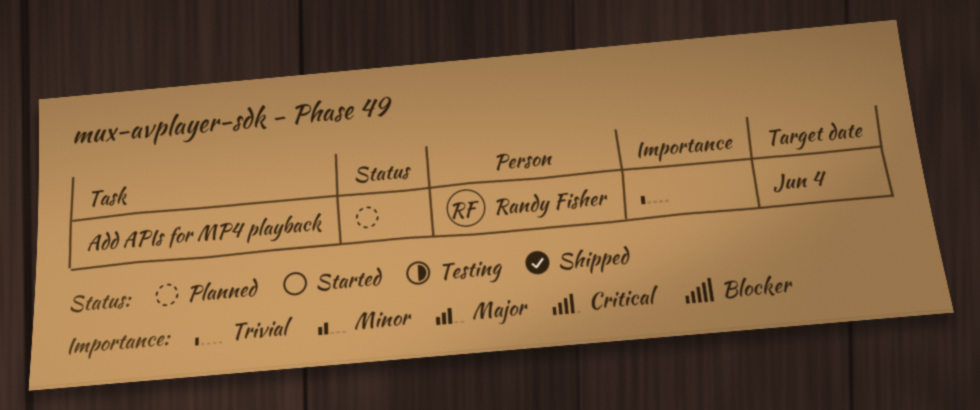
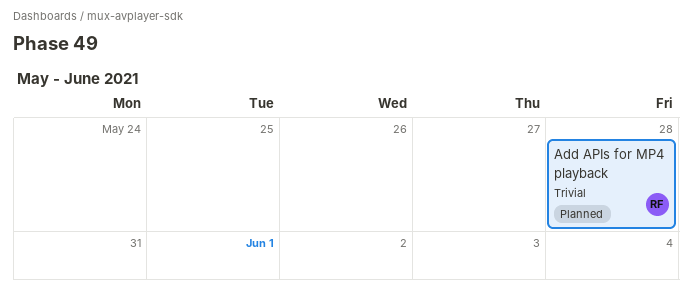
Add APIs for MP4 playback, due: Jun 4 -> May 28

